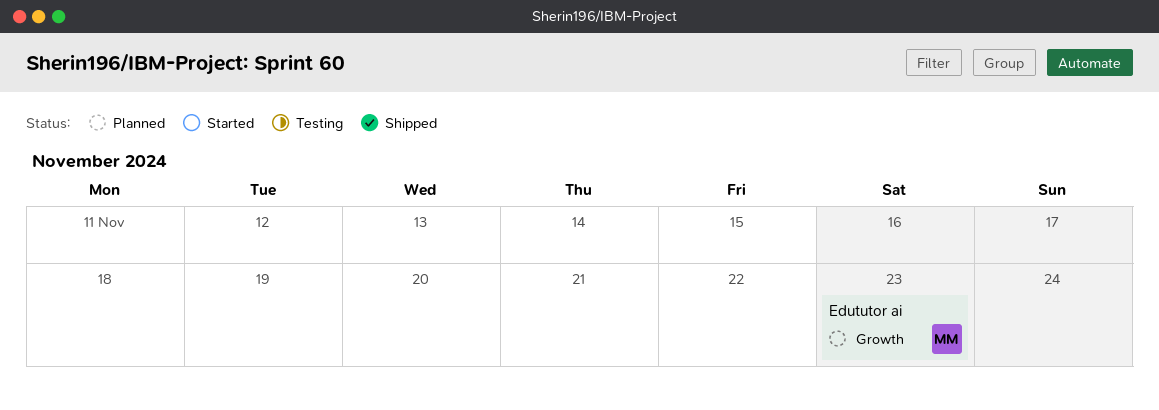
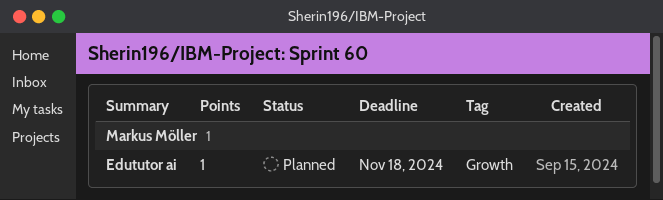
Edututor ai, due: Nov 23 -> Nov 18

